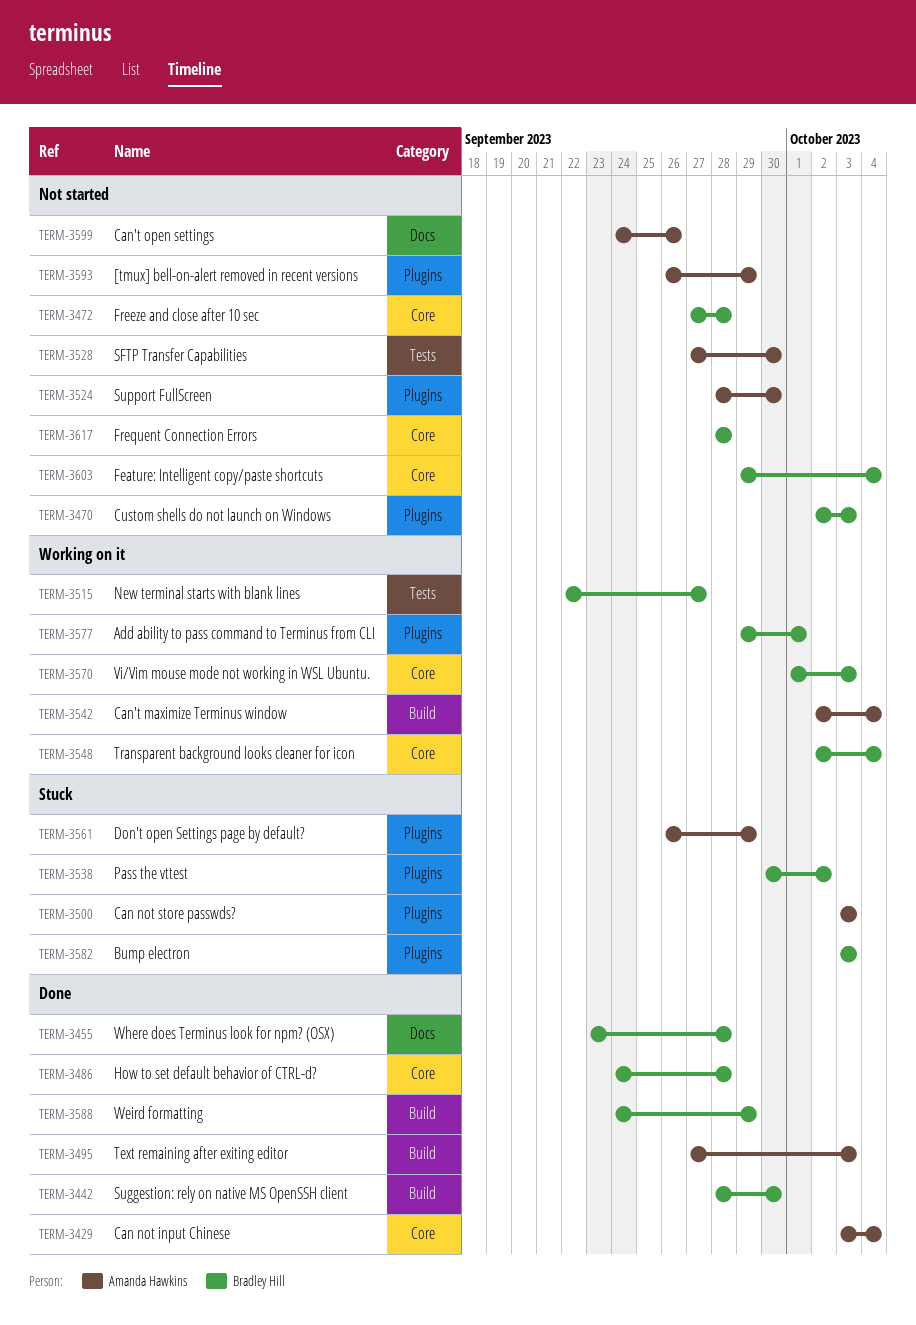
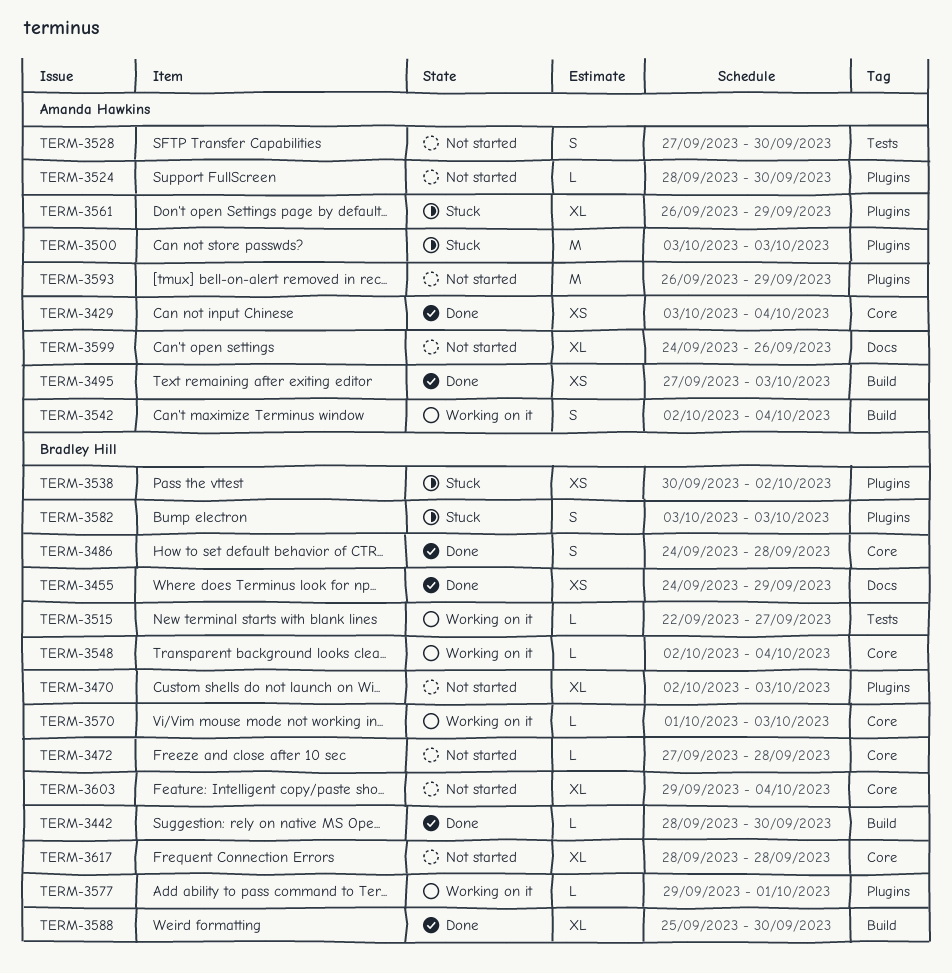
TERM-3455, start: Sep 23 -> Sep 24
TERM-3455, due: Sep 28 -> Sep 29
TERM-3588, start: Sep 24 -> Sep 25
TERM-3588, due: Sep 29 -> Sep 30

